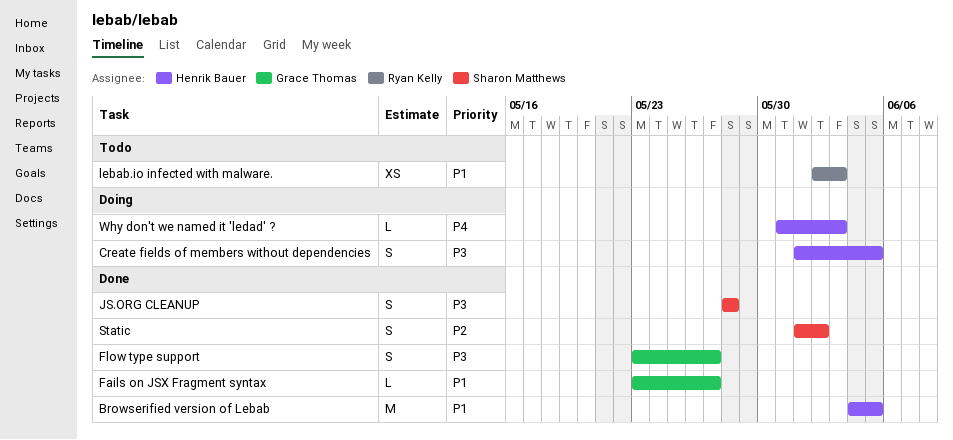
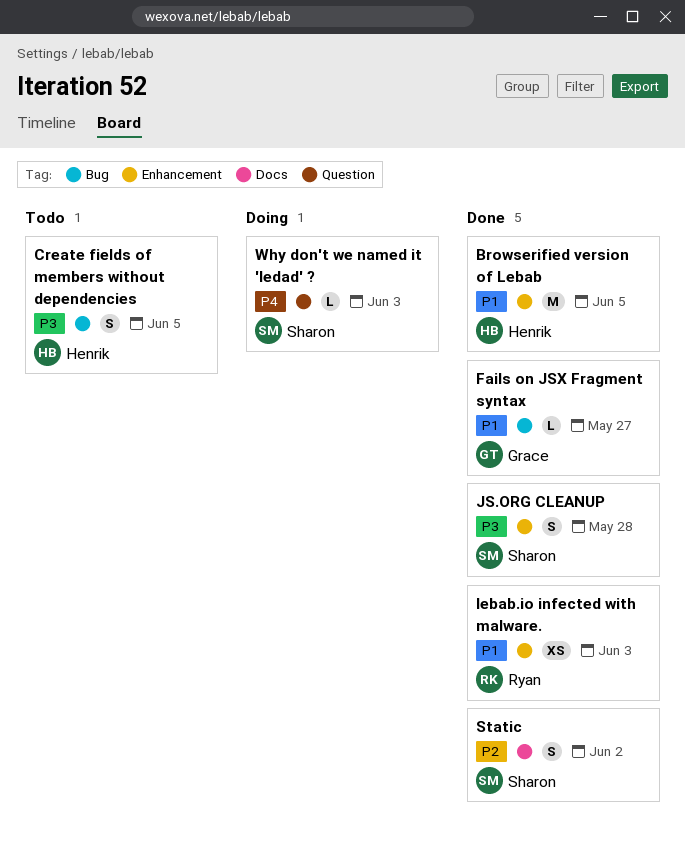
Create fields of members without dependencies, status: Doing -> Todo
Flow type support: present -> none
lebab.io infected with malware., status: Todo -> Done
Why don't we named it 'ledad' ?, owner: Henrik Bauer -> Sharon Matthews

